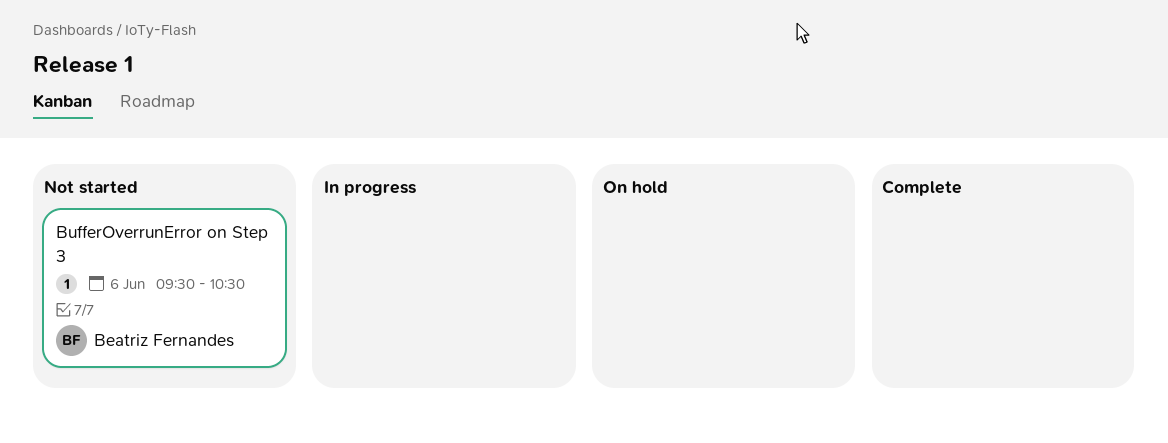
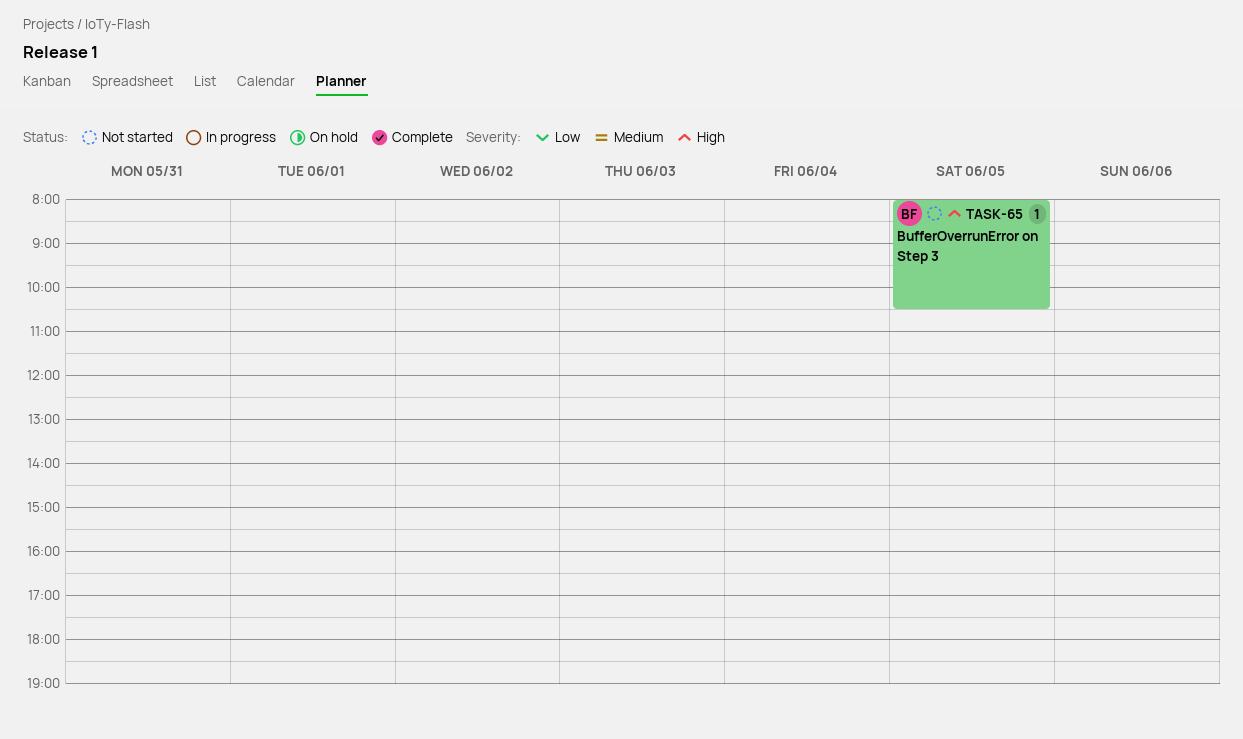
BufferOverrunError on Step 3, day: Jun 6 -> Jun 5
BufferOverrunError on Step 3, begins: 09:30 -> 08:00

